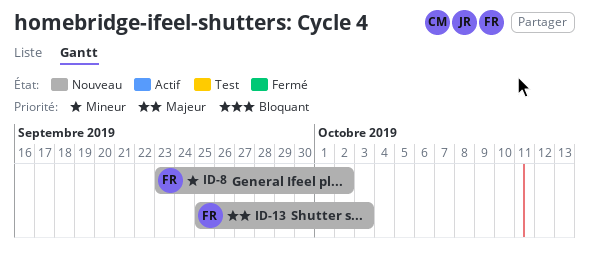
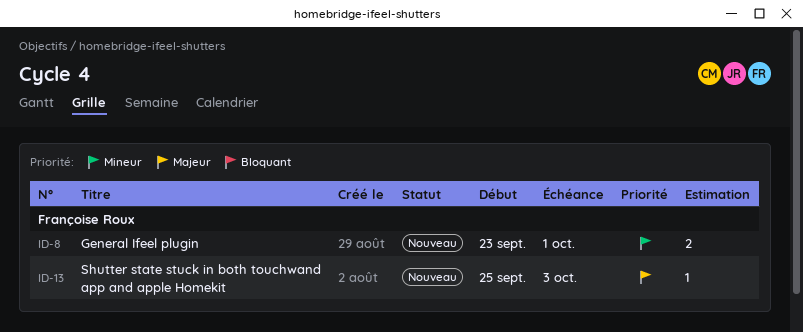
ID-8, due: Oct 2 -> Oct 1

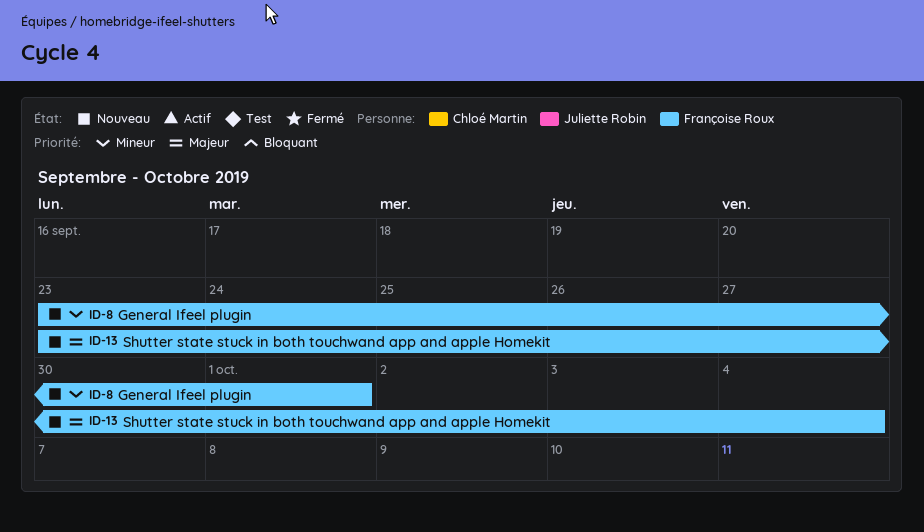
ID-13, start: Sep 25 -> Sep 23
ID-13, due: Oct 3 -> Oct 4

